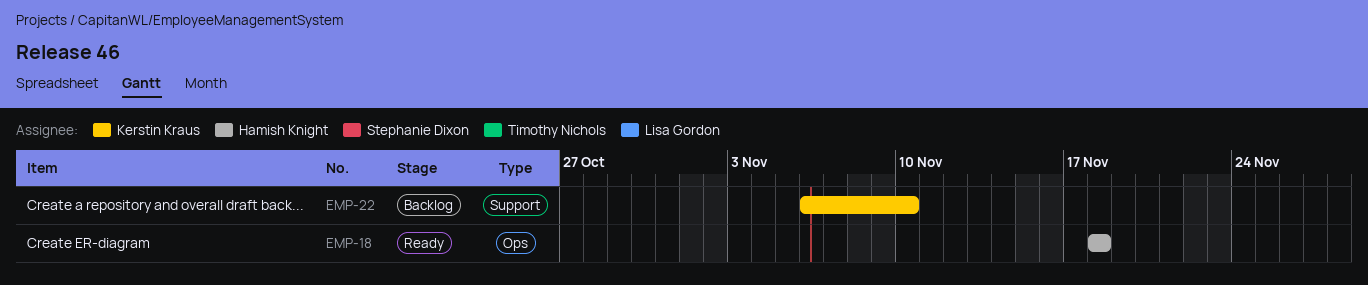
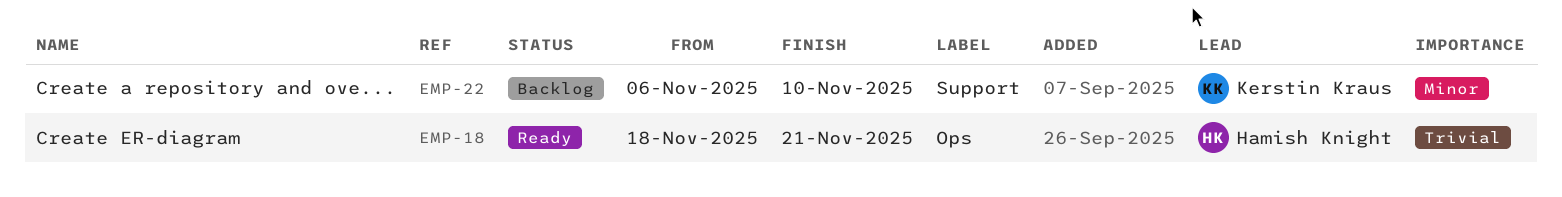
EMP-18, due: Nov 18 -> Nov 21

